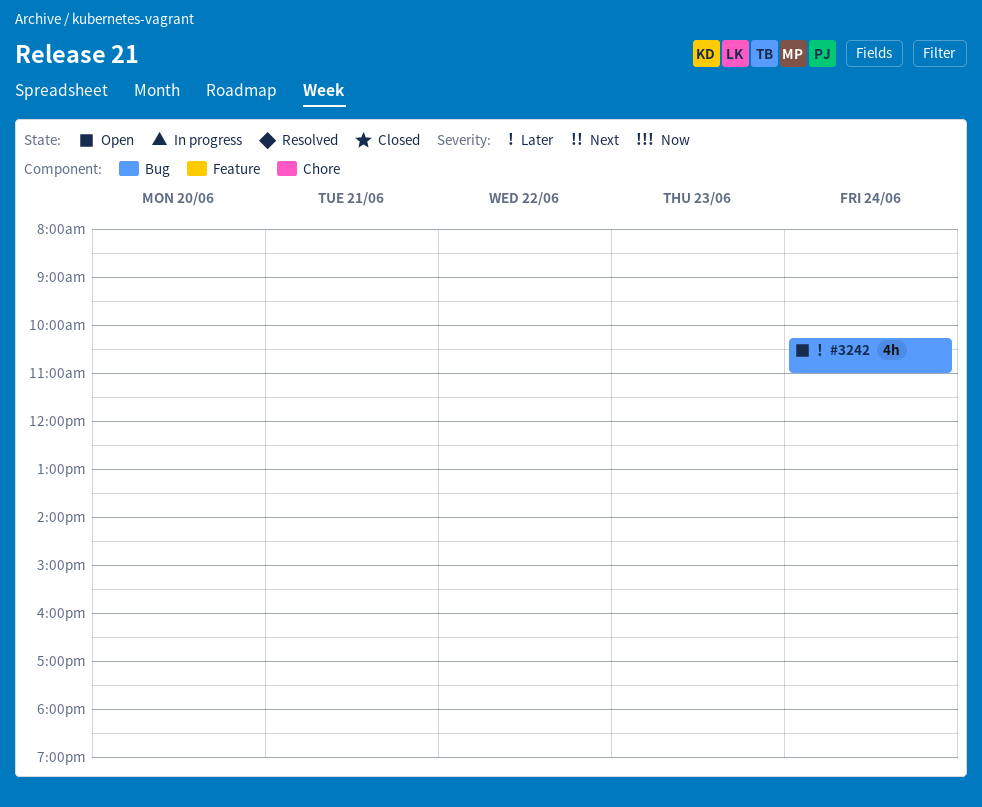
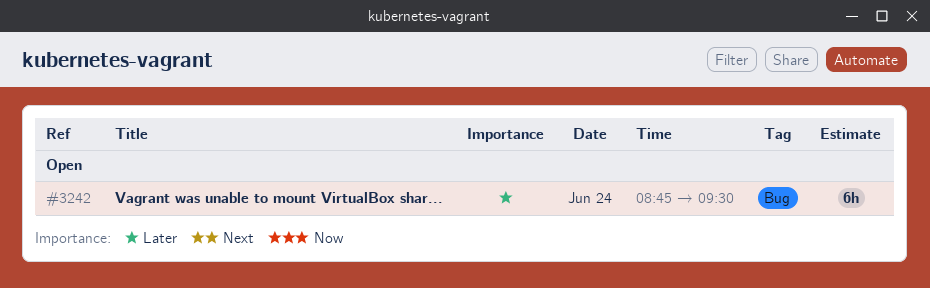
#3242, estimate: 4h -> 6h
#3242, begins: 10:15 -> 08:45
#3242, ends: 11:00 -> 09:30

